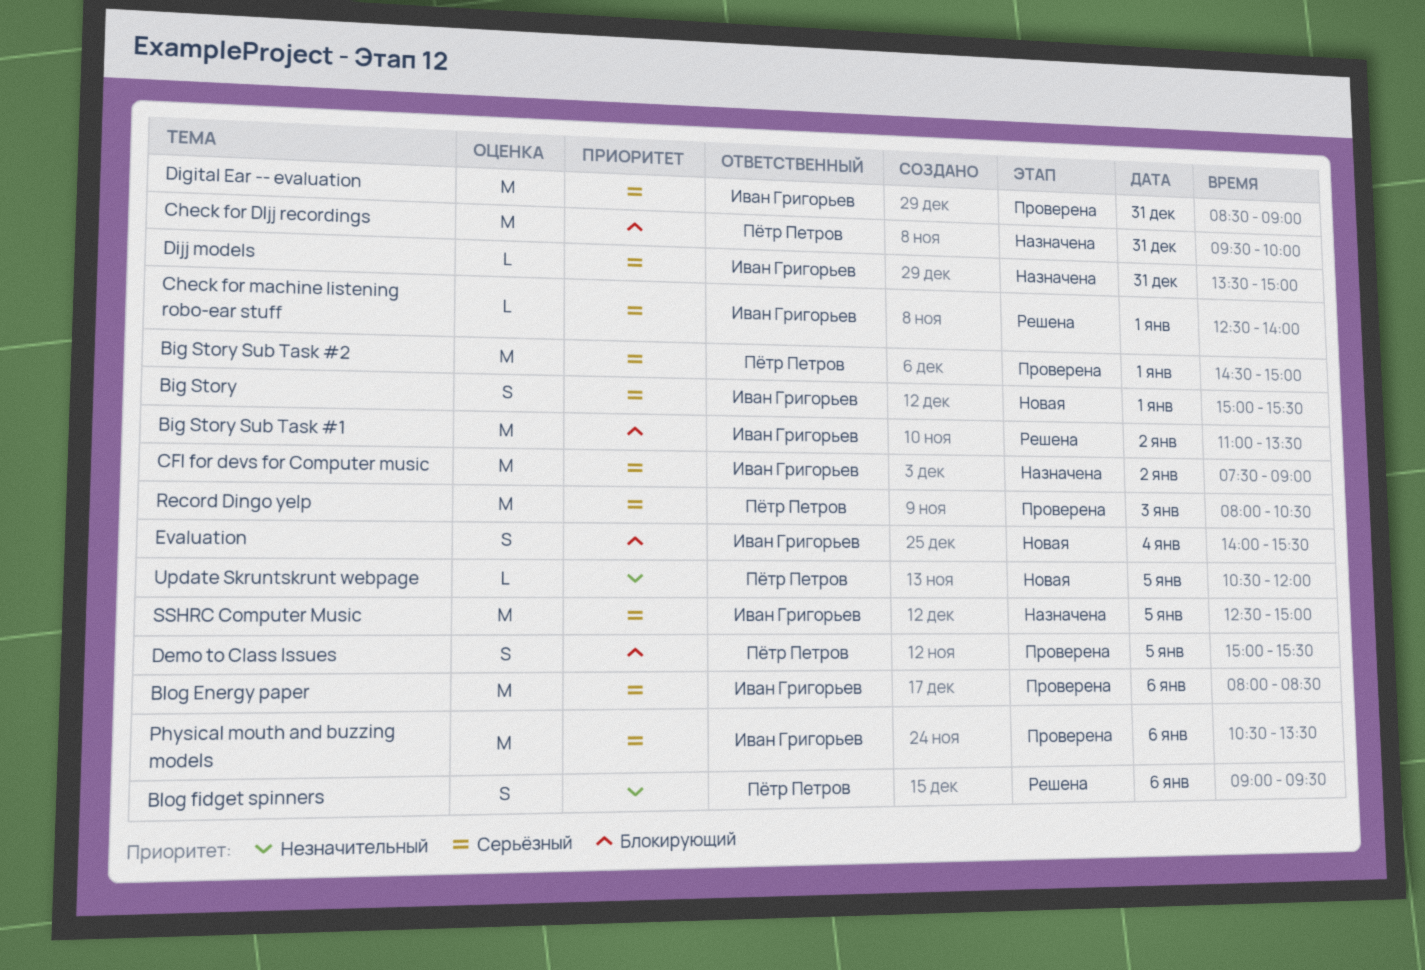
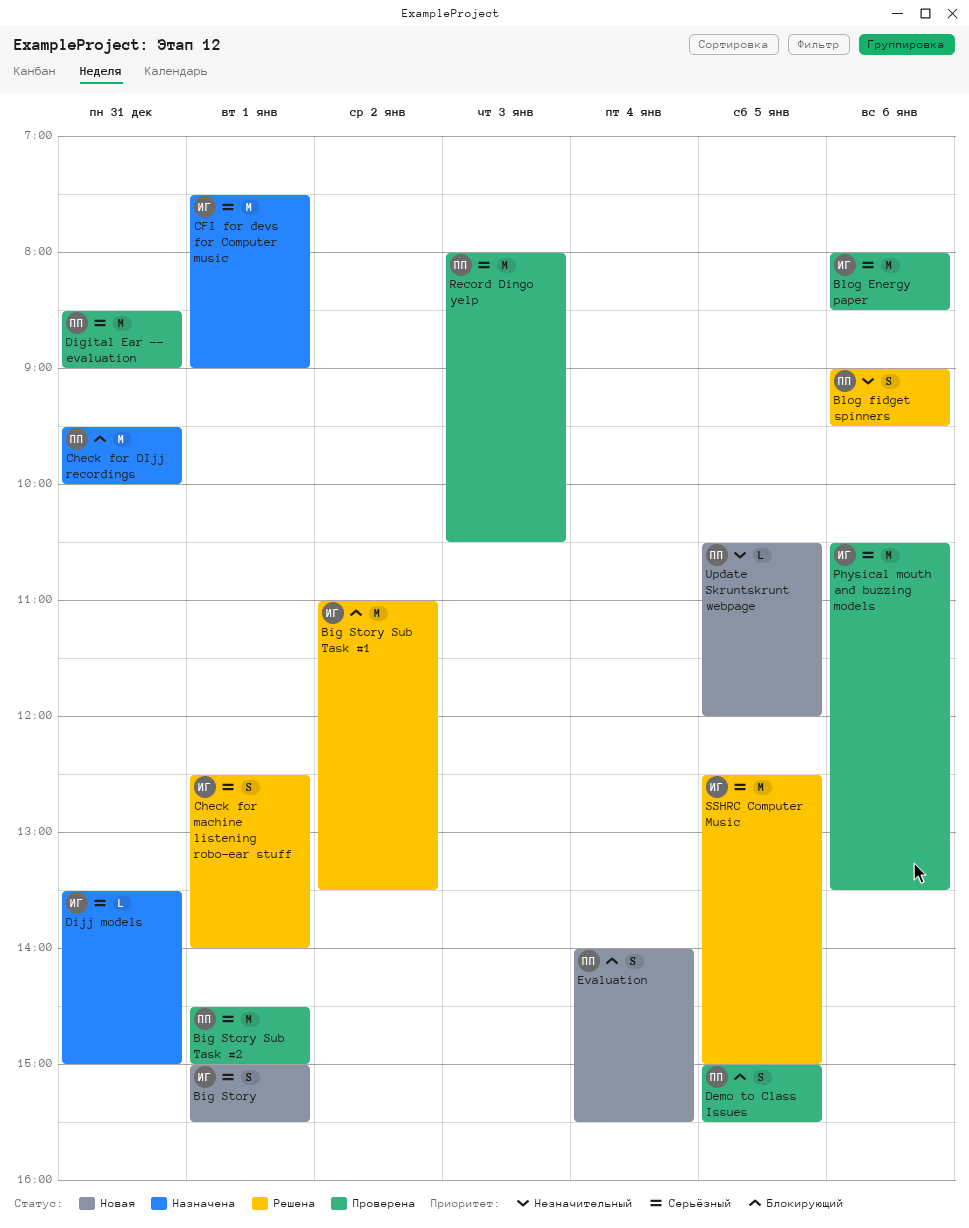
CFI for devs for Computer music, day: Jan 2 -> Jan 1
Check for machine listening robo-ear stuff, estimate: L -> S
Digital Ear -- evaluation, owner: Иван Григорьев -> Пётр Петров
Evaluation, owner: Иван Григорьев -> Пётр Петров
SSHRC Computer Music, status: Назначена -> Решена

